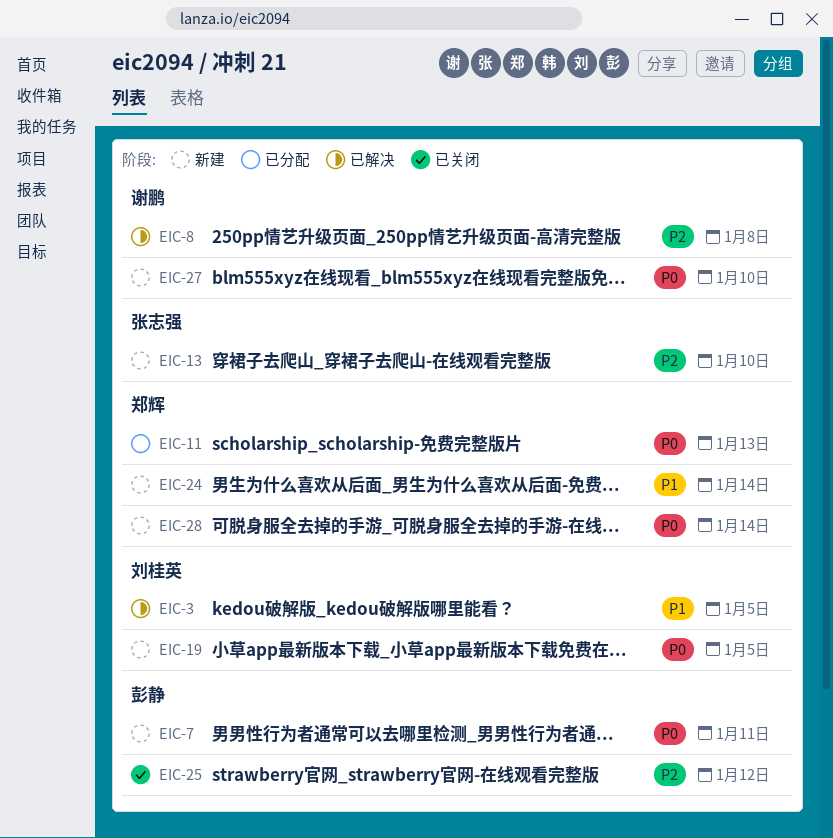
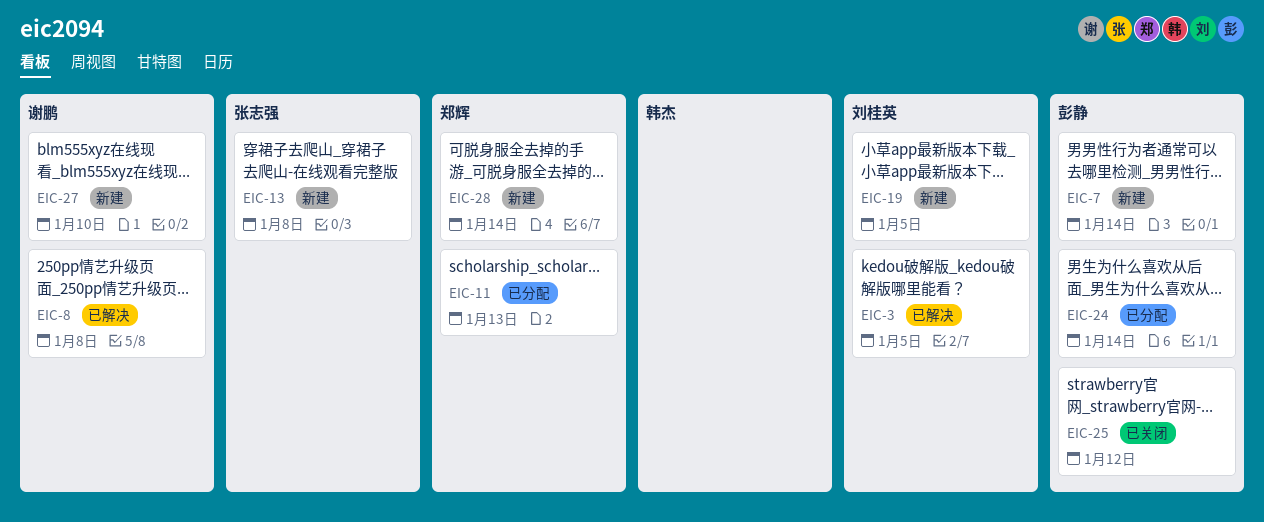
EIC-7, due: Jan 11 -> Jan 14
EIC-13, due: Jan 10 -> Jan 8
EIC-24, status: 新建 -> 已分配
EIC-24, owner: 郑辉 -> 彭静

